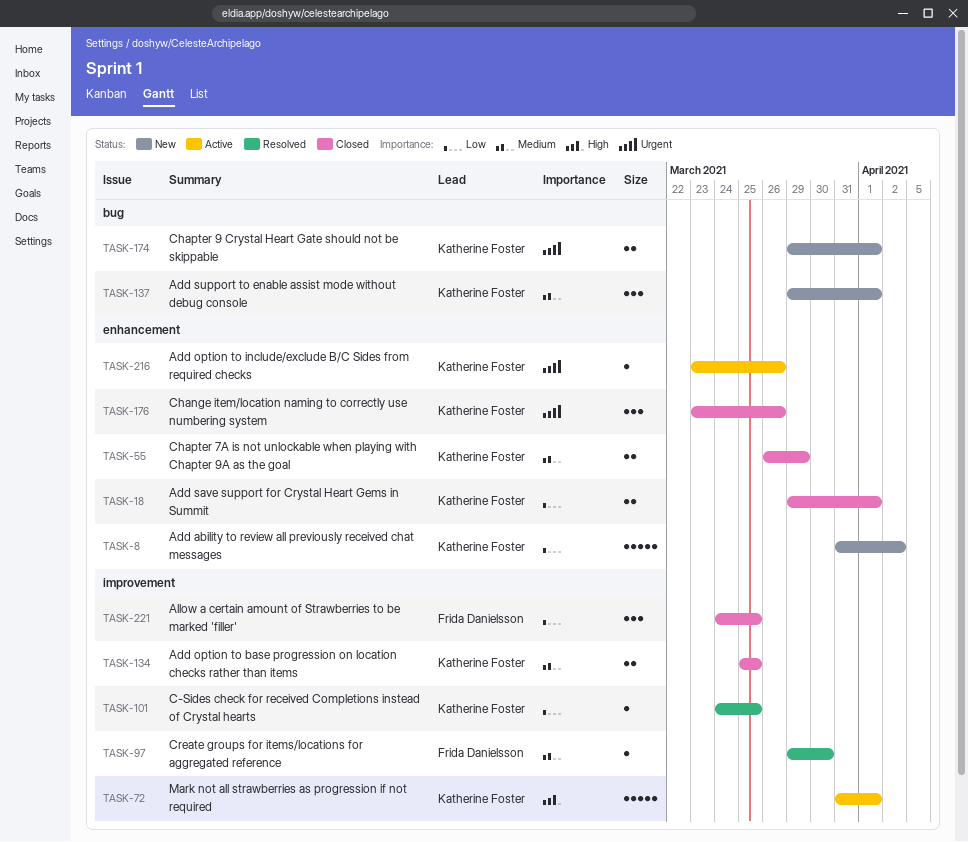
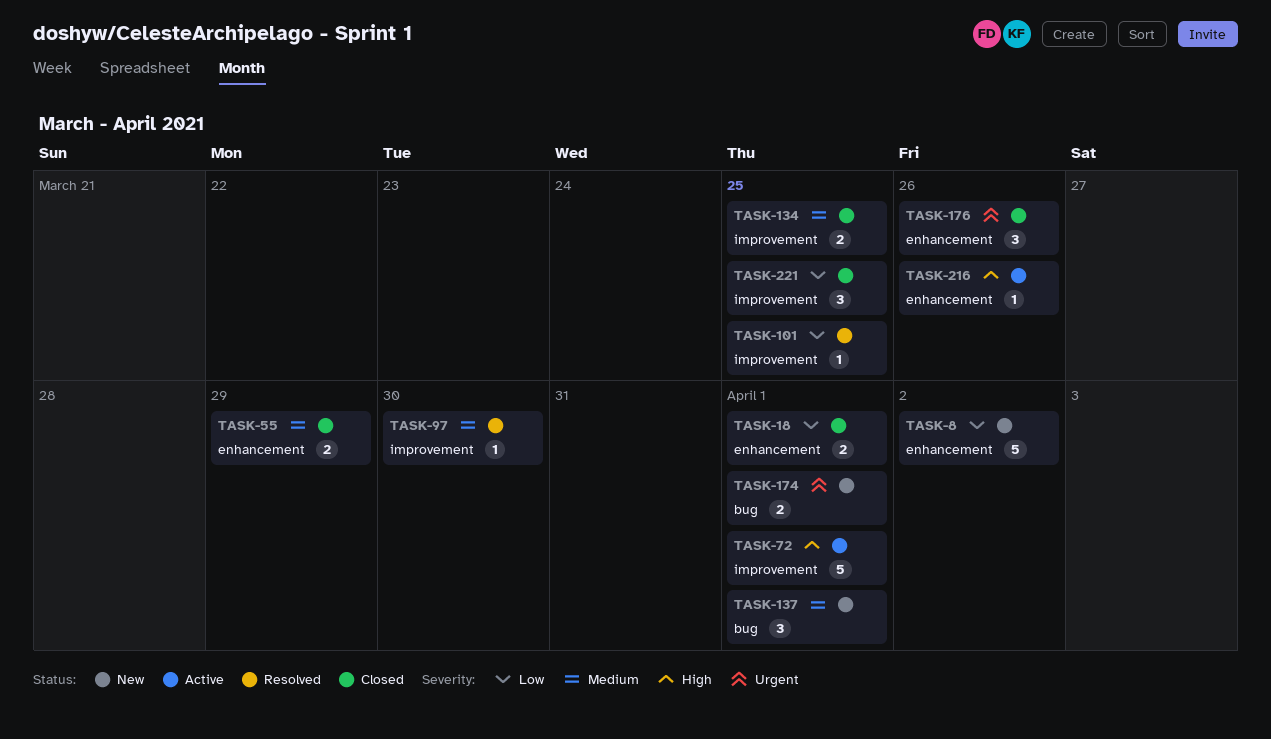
TASK-216, priority: Urgent -> High

